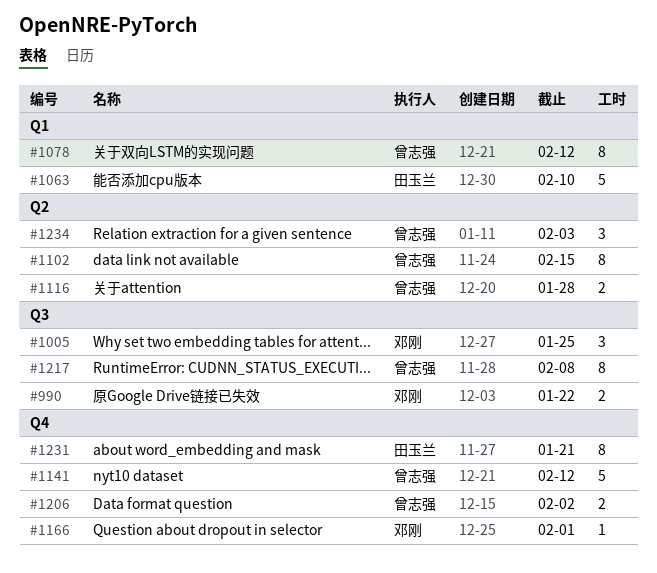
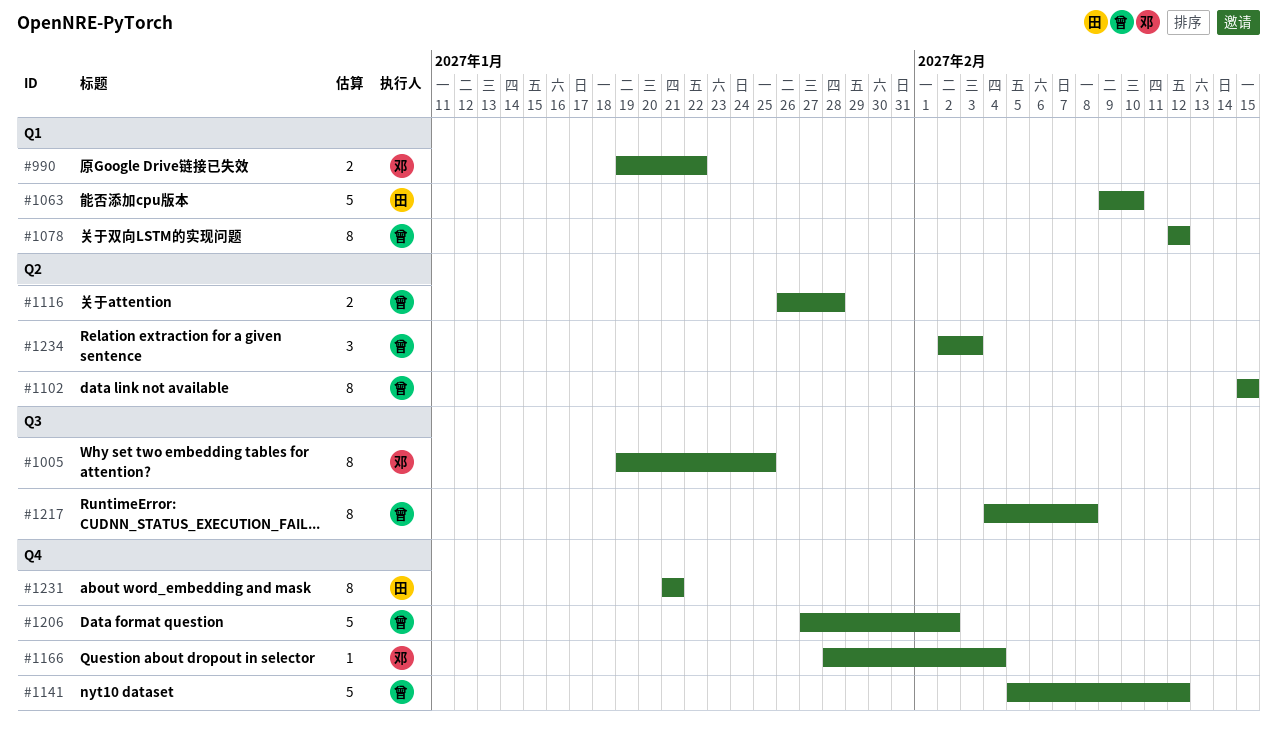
#990, label: Q3 -> Q1
#1005, estimate: 3 -> 8
#1166, due: Feb 1 -> Feb 4
#1206, estimate: 2 -> 5

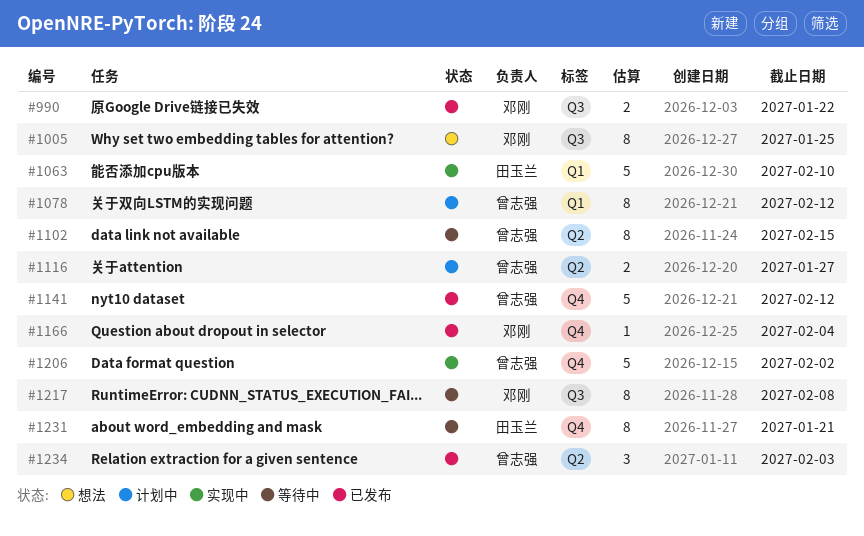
#990, label: Q1 -> Q3
#1116, due: Jan 28 -> Jan 27
#1217, owner: 曾志强 -> 邓刚

